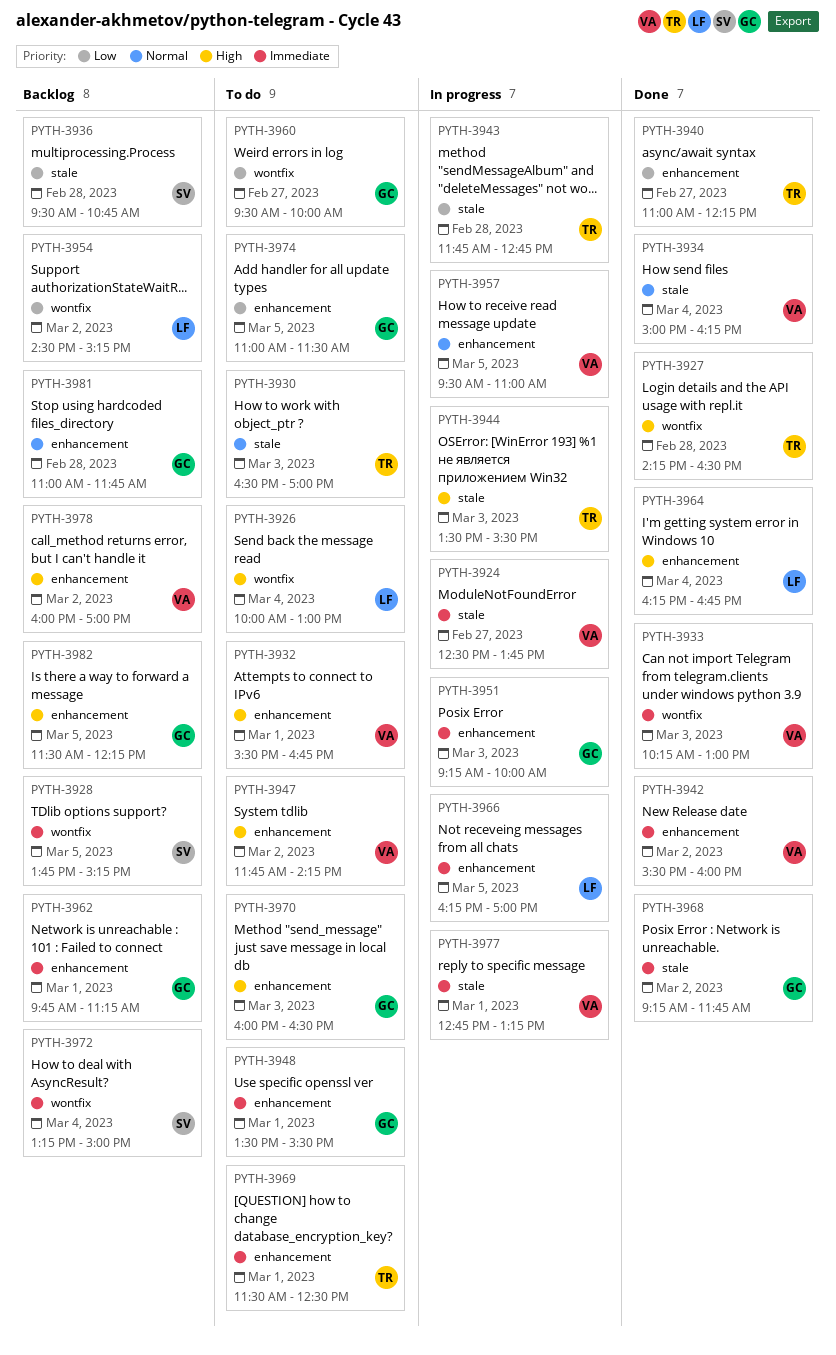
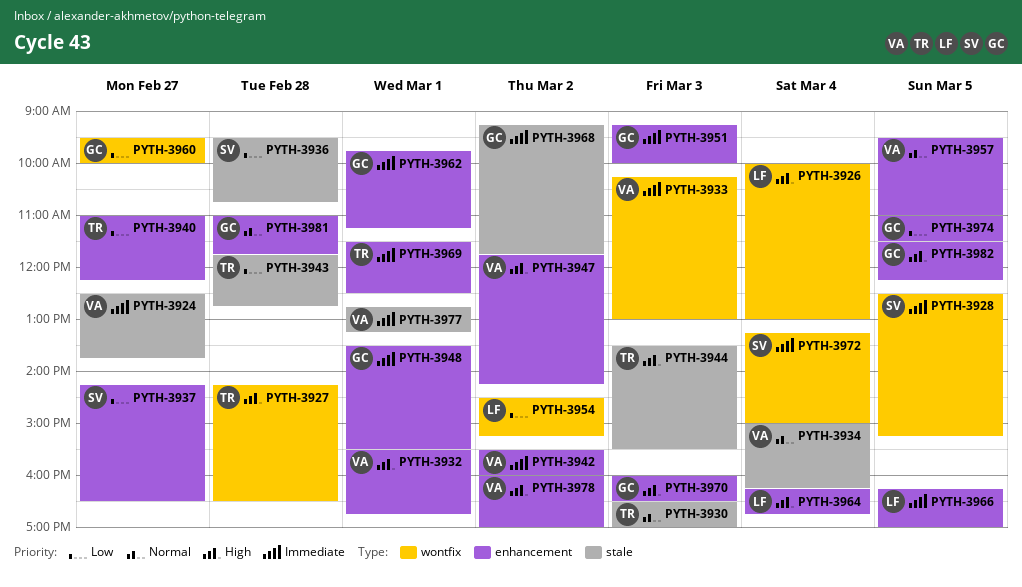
PYTH-3928, begins: 13:45 -> 12:30
PYTH-3937: none -> present

